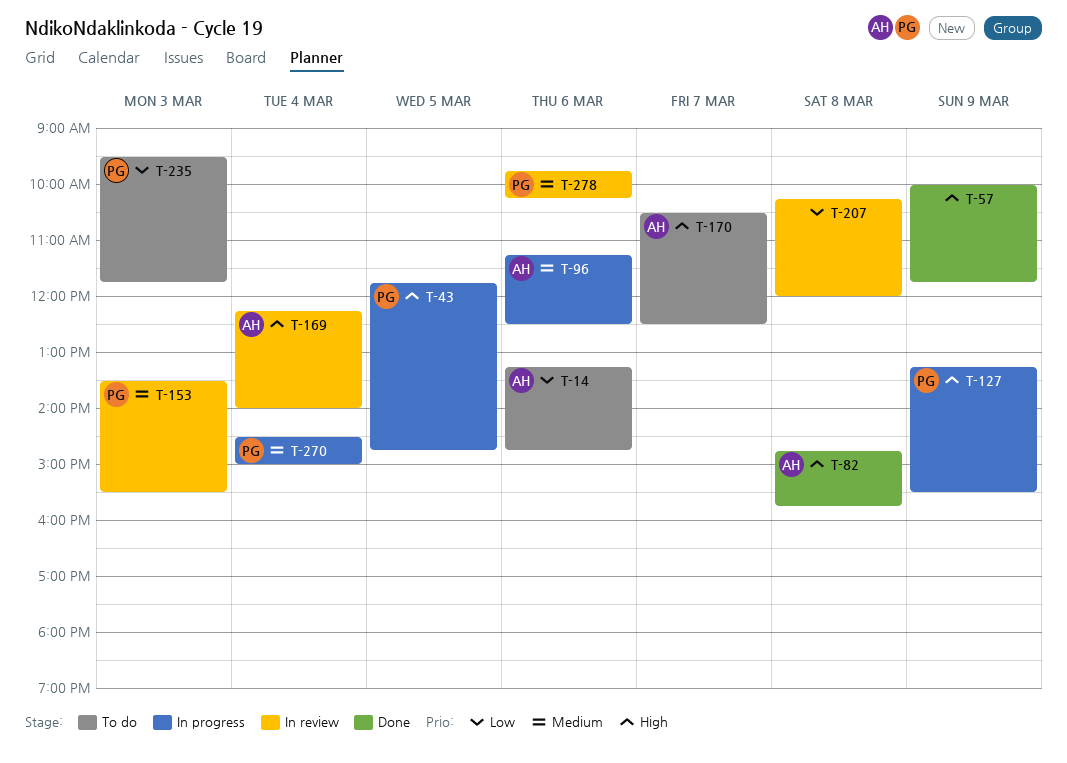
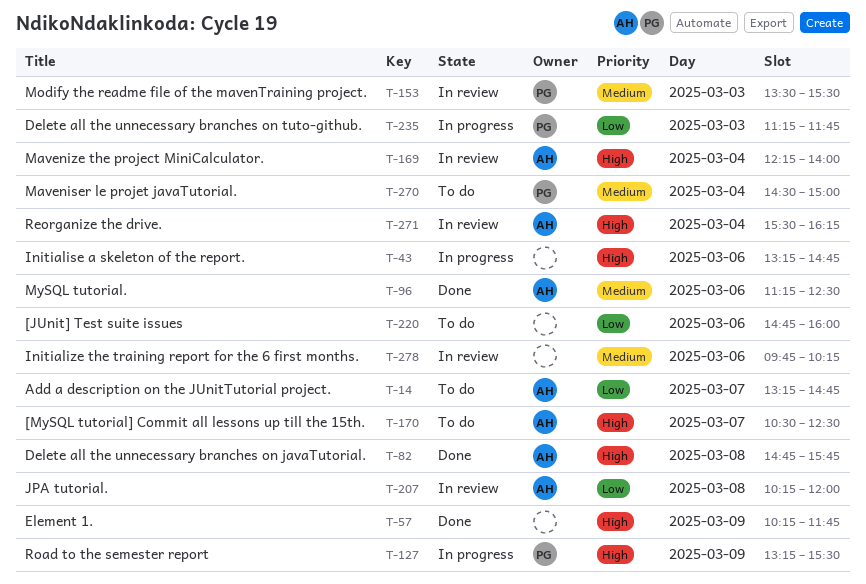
T-14, day: Mar 6 -> Mar 7
T-43, owner: PG -> none
T-43, day: Mar 5 -> Mar 6
T-43, begins: 11:45 -> 13:15
T-57, begins: 10:00 -> 10:15
T-96, status: In progress -> Done
T-207, owner: none -> AH
T-220: none -> present
T-235, status: To do -> In progress
T-235, begins: 09:30 -> 11:15
T-270, status: In progress -> To do
T-271: none -> present
T-278, owner: PG -> none

